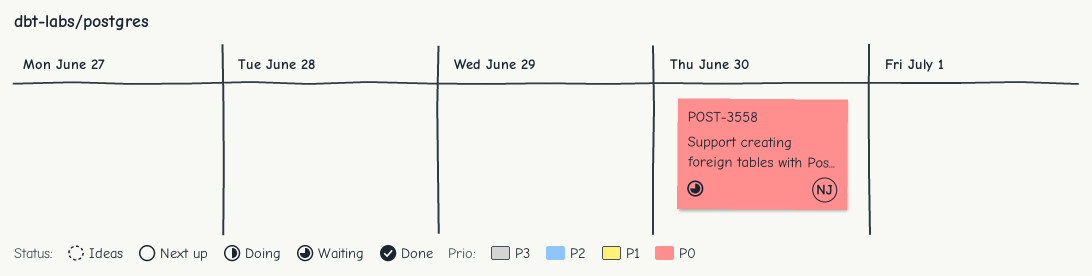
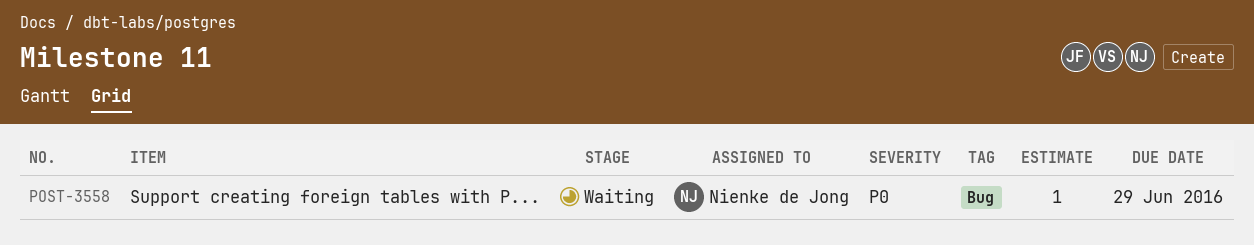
POST-3558, due: Jun 30 -> Jun 29

